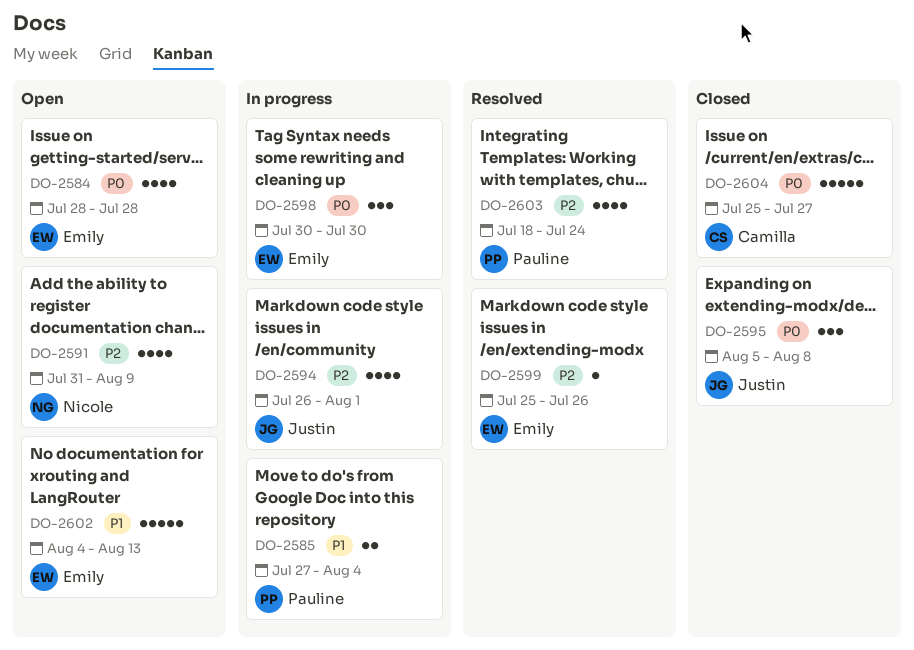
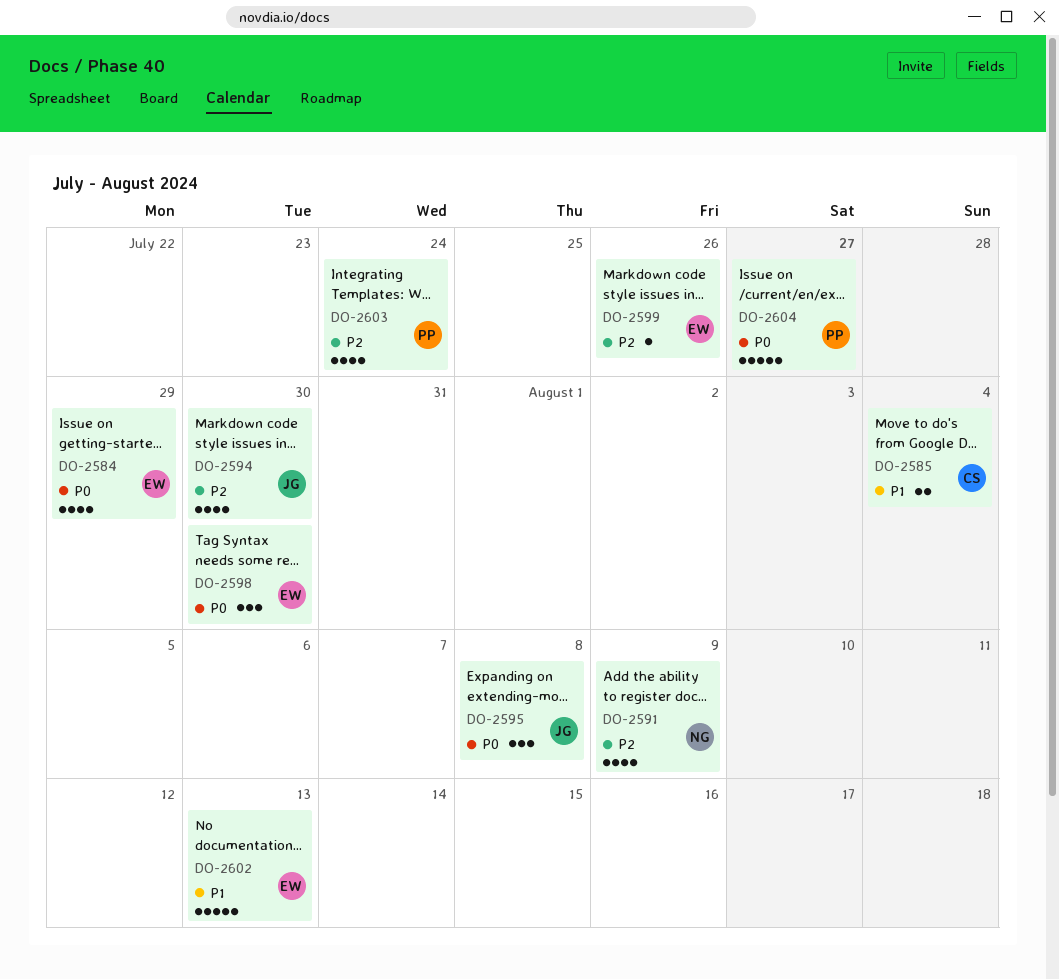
DO-2584, due: Jul 28 -> Jul 29
DO-2585, owner: Pauline -> Camilla
DO-2594, due: Aug 1 -> Jul 30
DO-2604, owner: Camilla -> Pauline

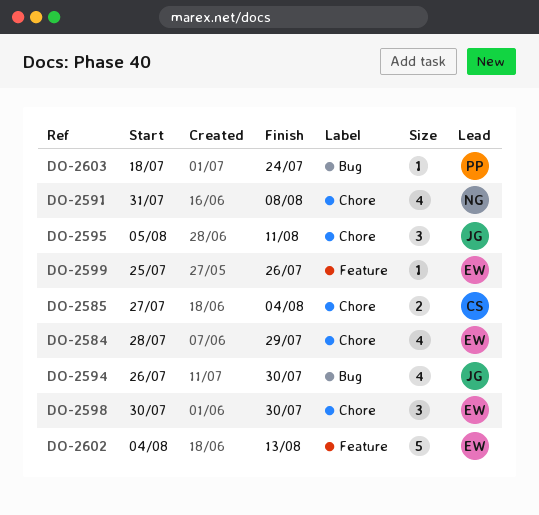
DO-2591, due: Aug 9 -> Aug 8
DO-2595, due: Aug 8 -> Aug 11
DO-2603, estimate: 4 -> 1
DO-2604: present -> none

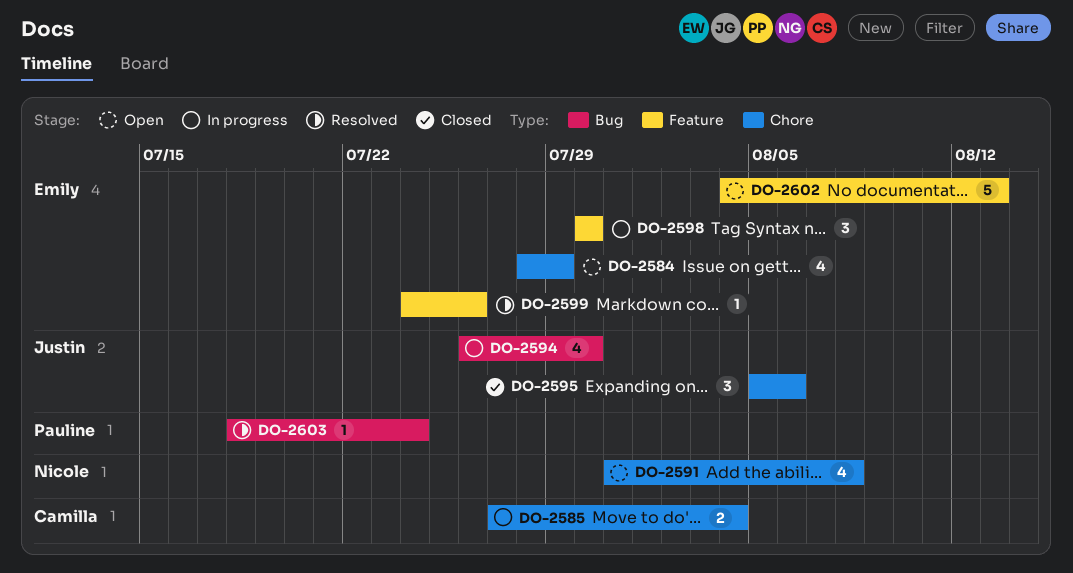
DO-2595, due: Aug 11 -> Aug 6
DO-2598, label: Chore -> Feature
DO-2599, start: Jul 25 -> Jul 24

